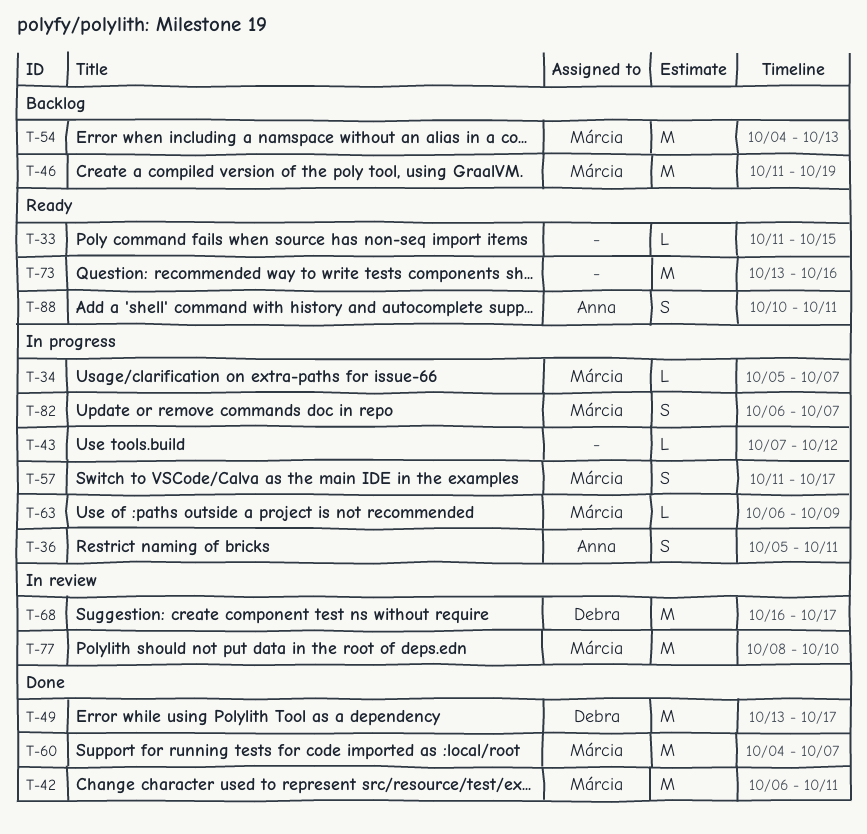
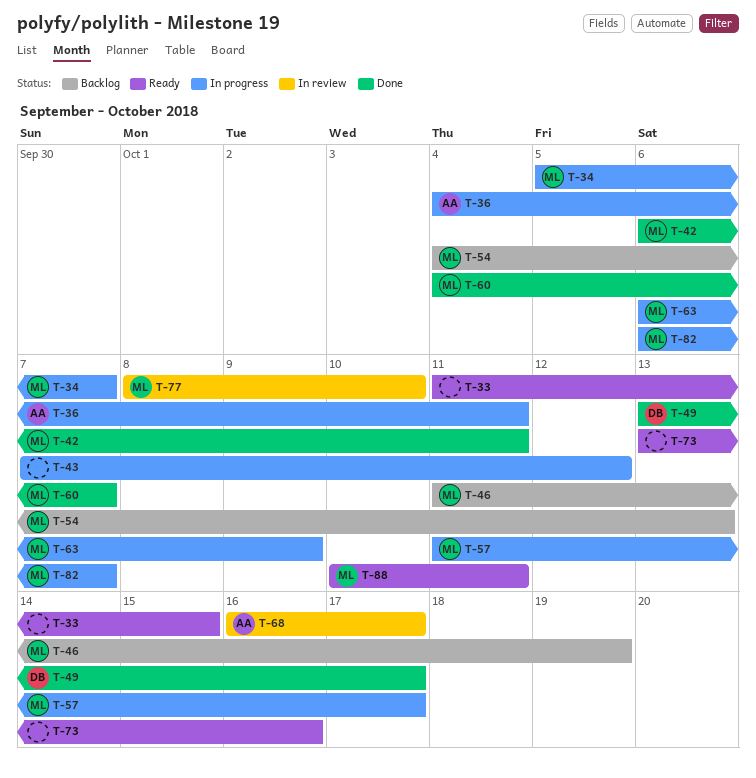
T-36, start: Oct 5 -> Oct 4
T-68, owner: Debra -> Anna
T-88, owner: Anna -> Márcia

